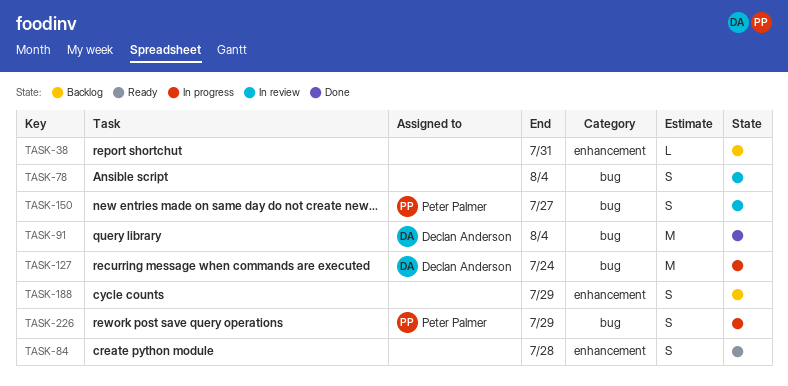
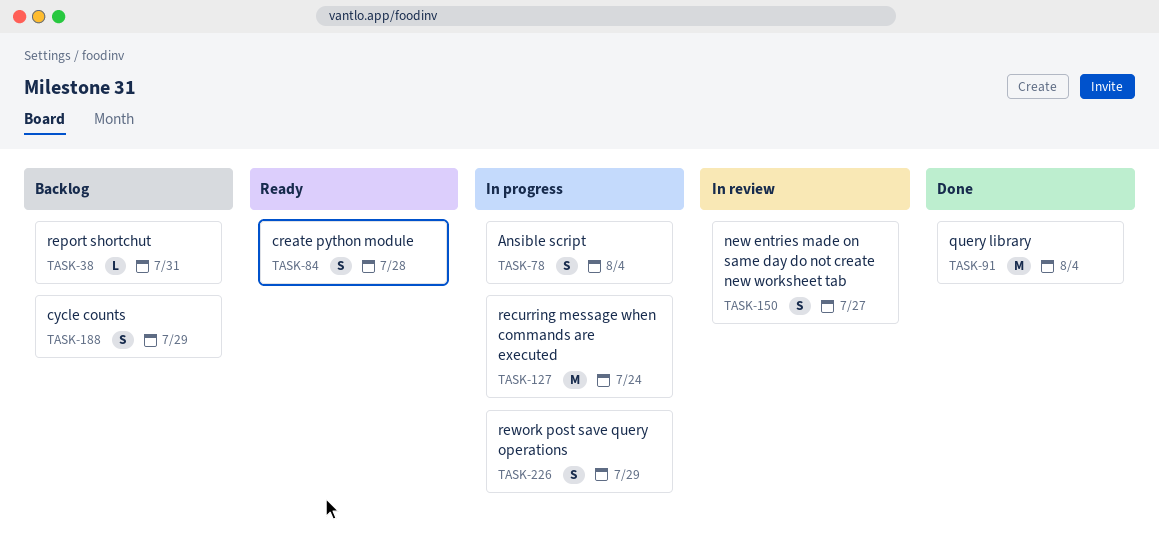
TASK-78, status: In review -> In progress

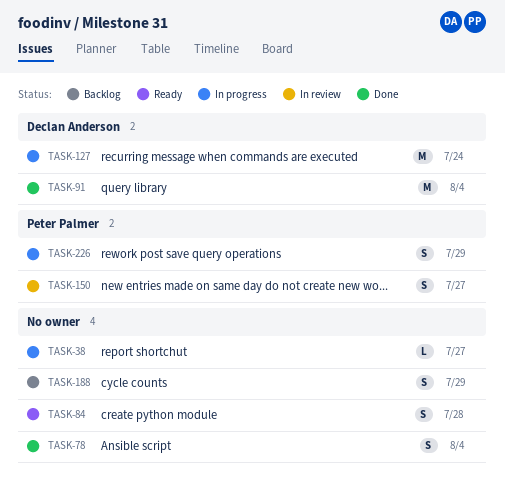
TASK-38, status: Backlog -> In progress
TASK-38, due: Jul 31 -> Jul 27
TASK-78, status: In progress -> Done

